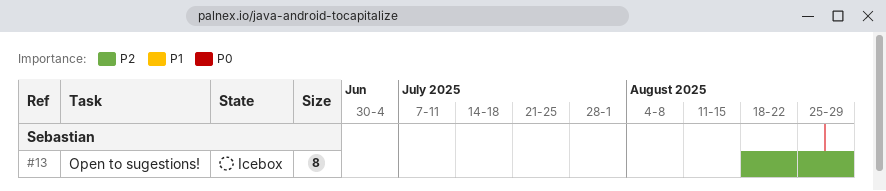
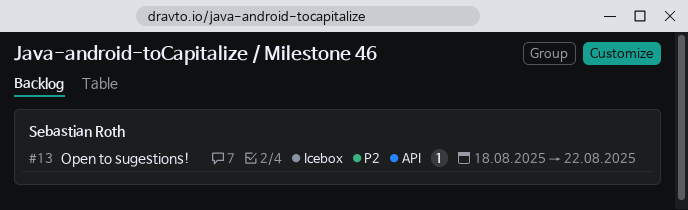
#13, estimate: 8 -> 1
#13, due: Aug 29 -> Aug 22

